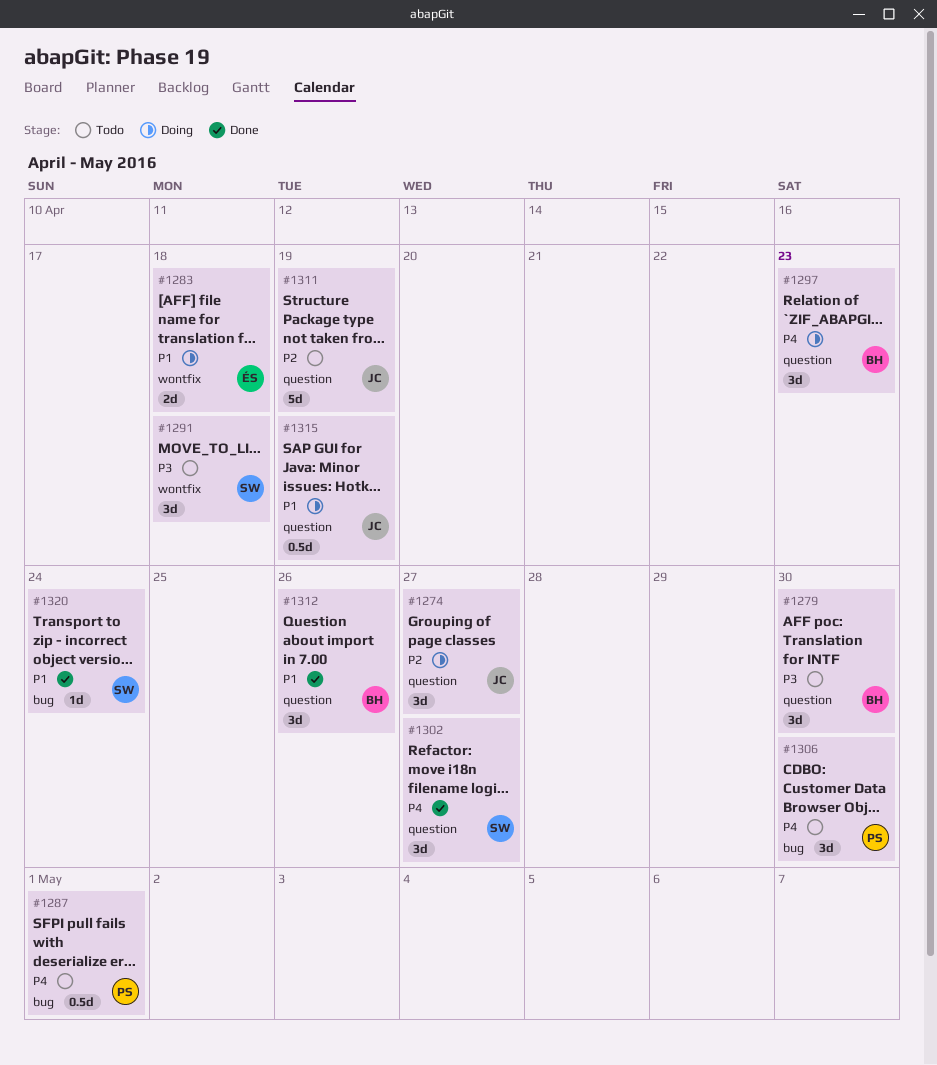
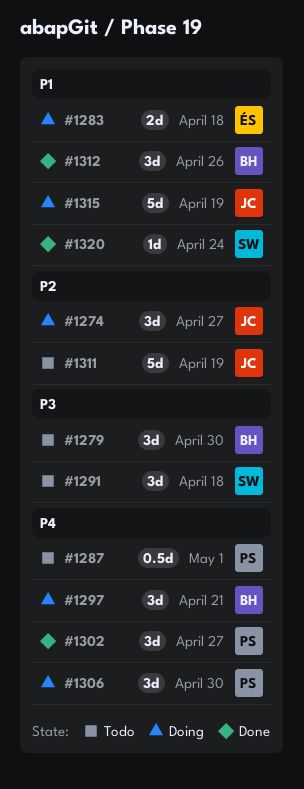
#1297, due: Apr 23 -> Apr 21
#1302, owner: SW -> PS
#1306, status: Todo -> Doing
#1315, estimate: 0.5d -> 5d

